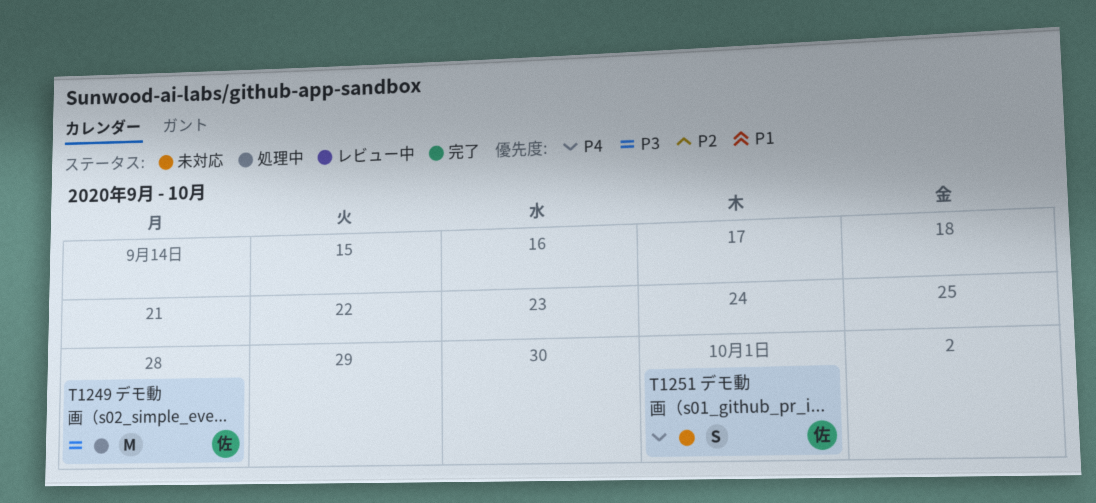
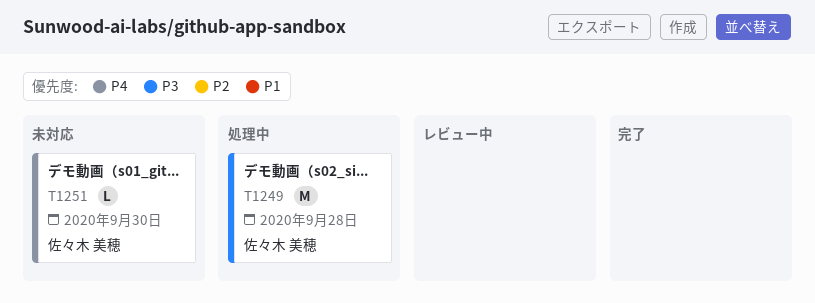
T1251, estimate: S -> L
T1251, due: Oct 1 -> Sep 30

